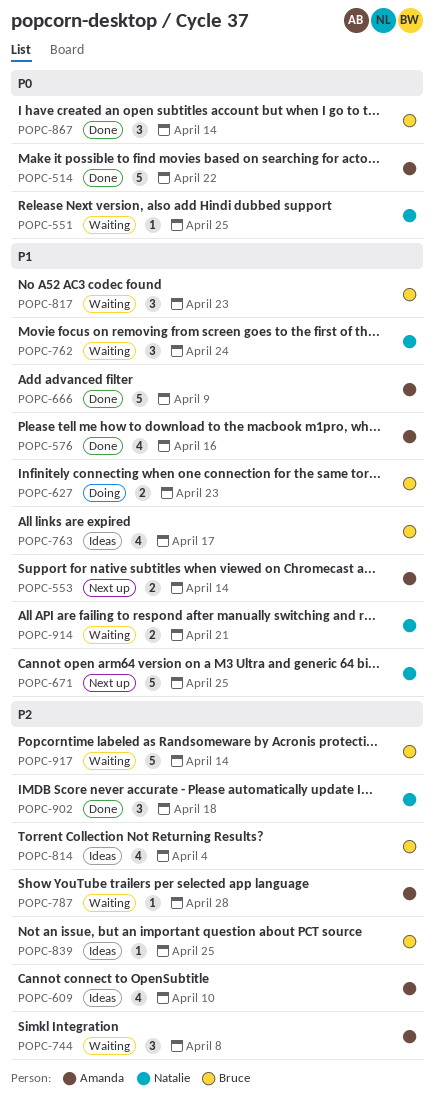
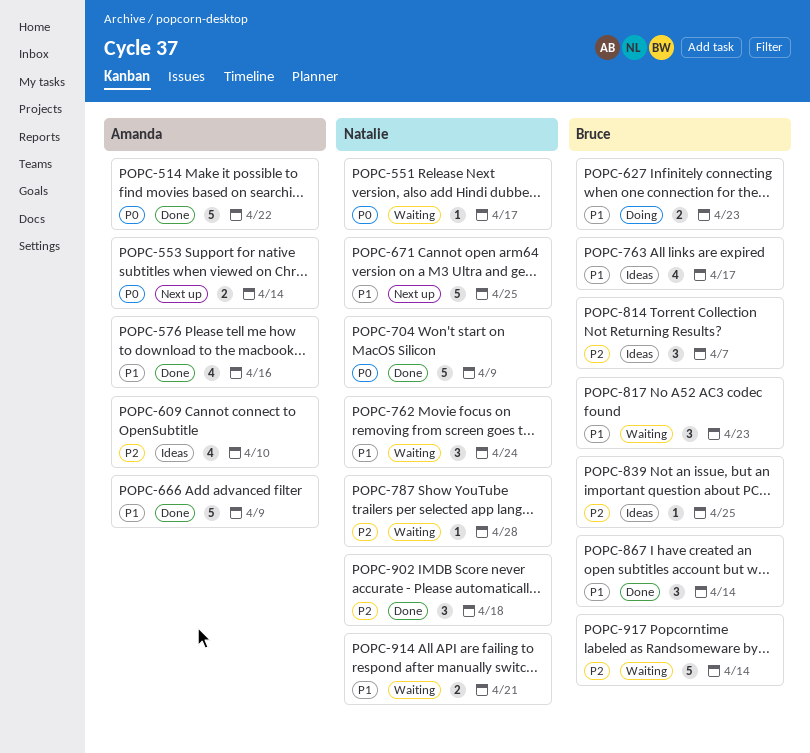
POPC-551, due: Apr 25 -> Apr 17
POPC-553, priority: P1 -> P0
POPC-704: none -> present
POPC-744: present -> none
POPC-787, owner: Amanda -> Natalie
POPC-814, estimate: 4 -> 3
POPC-814, due: Apr 4 -> Apr 7
POPC-867, priority: P0 -> P1

